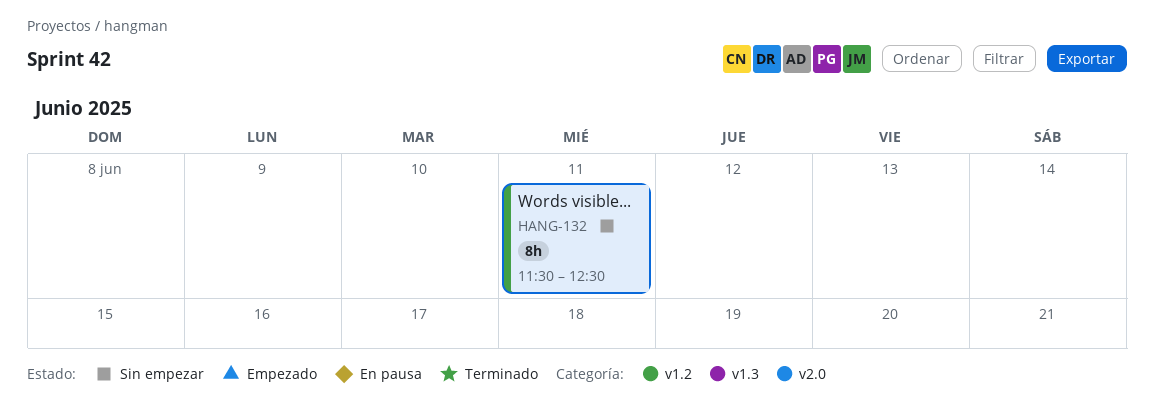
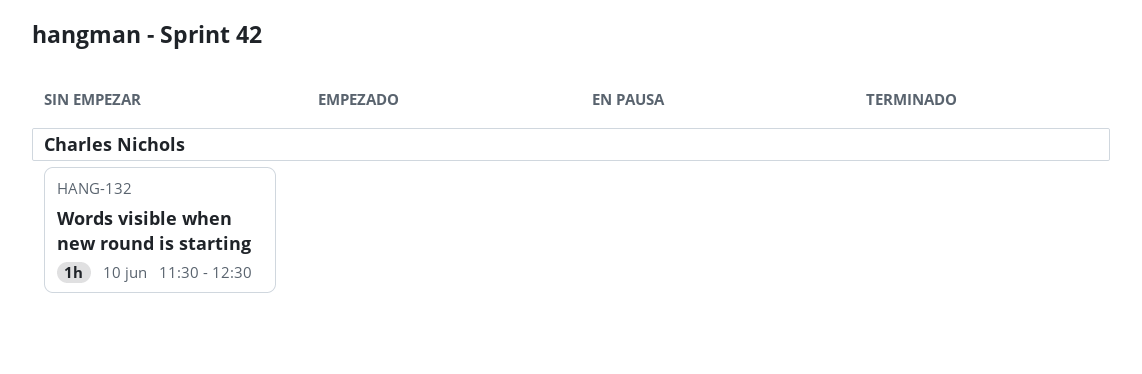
HANG-132, estimate: 8h -> 1h
HANG-132, day: Jun 11 -> Jun 10

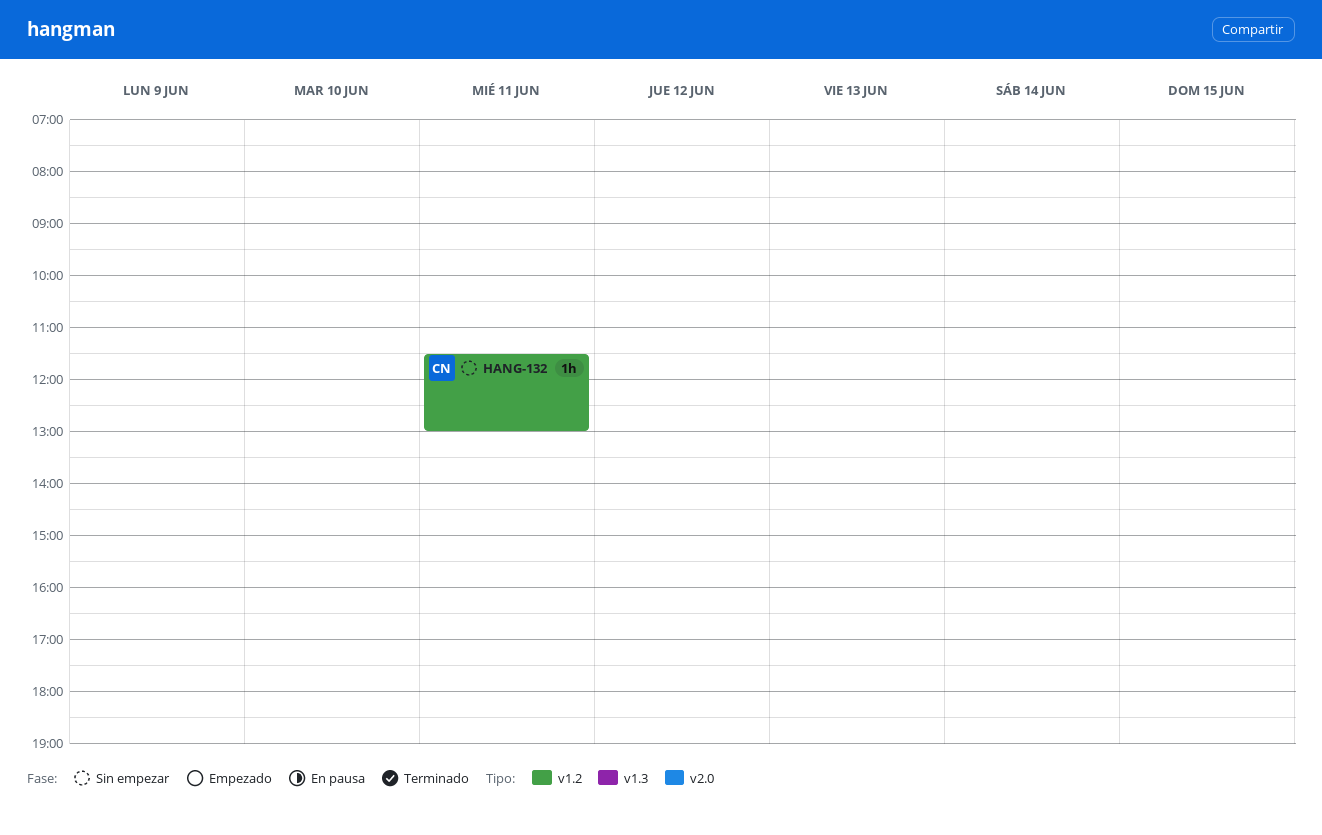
HANG-132, day: Jun 10 -> Jun 11
HANG-132, ends: 12:30 -> 13:00

